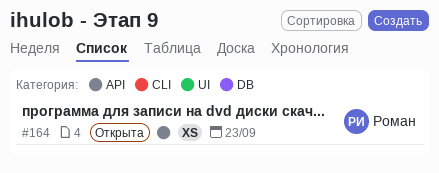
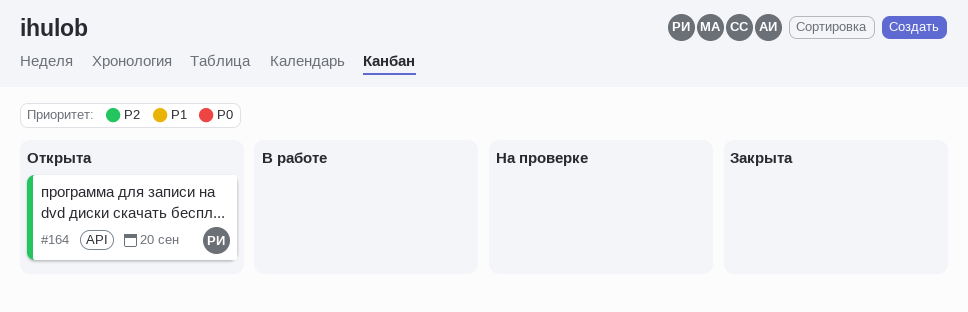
#164, due: Sep 23 -> Sep 20

